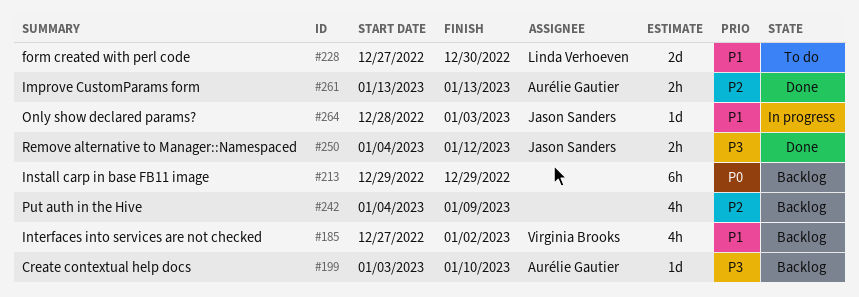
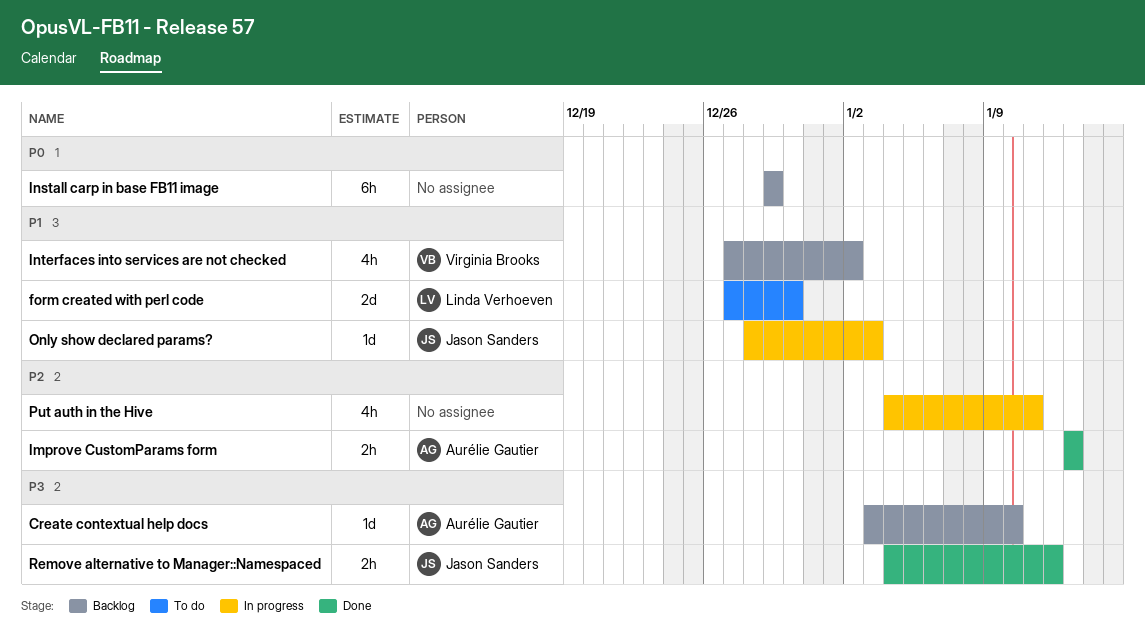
Put auth in the Hive, status: Backlog -> In progress
Put auth in the Hive, due: Jan 9 -> Jan 11

